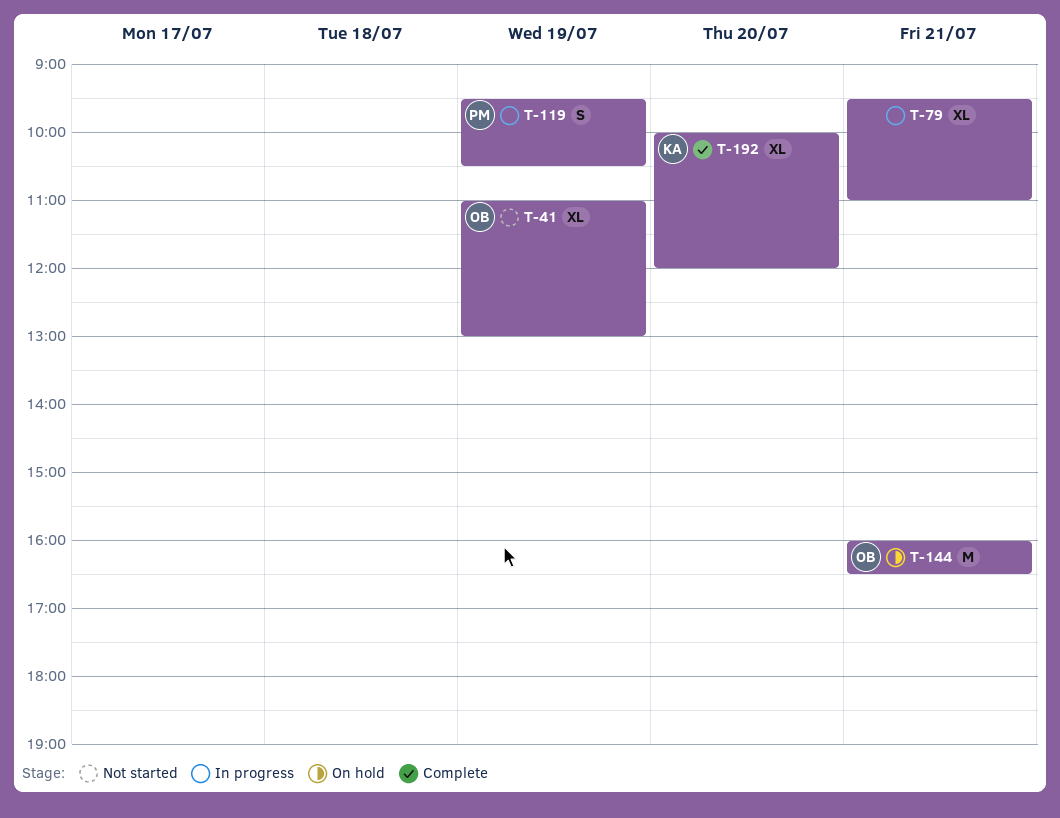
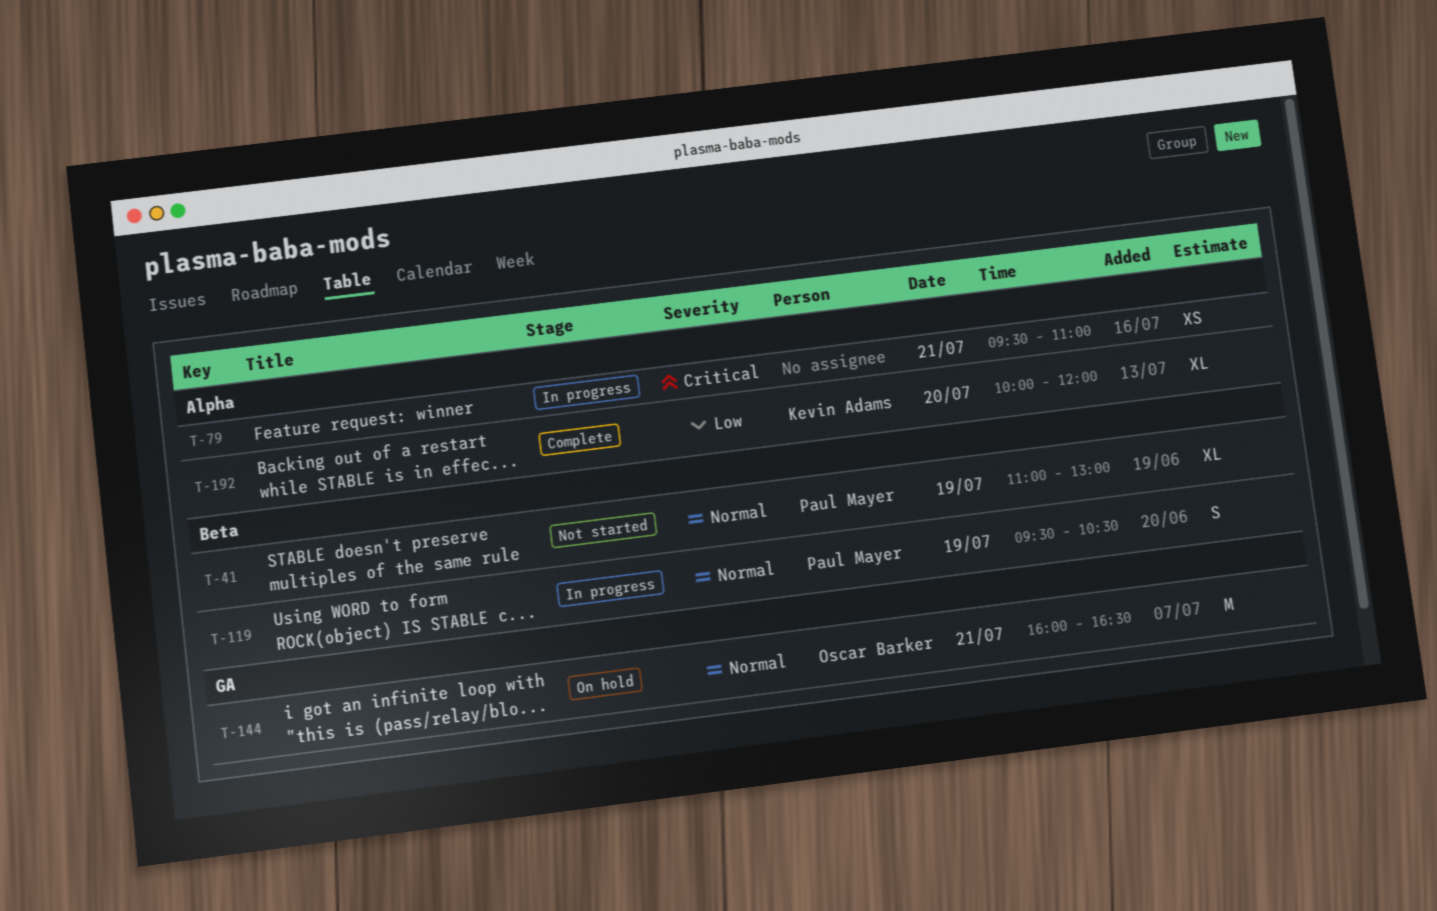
T-41, owner: Oscar Barker -> Paul Mayer
T-79, estimate: XL -> XS

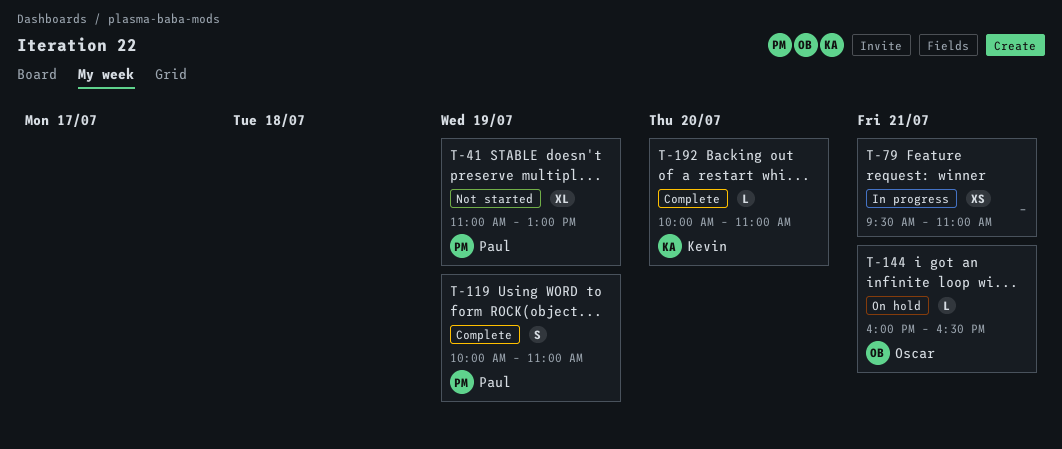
T-119, status: In progress -> Complete
T-119, begins: 09:30 -> 10:00
T-119, ends: 10:30 -> 11:00
T-144, estimate: M -> L
T-192, estimate: XL -> L
T-192, ends: 12:00 -> 11:00

